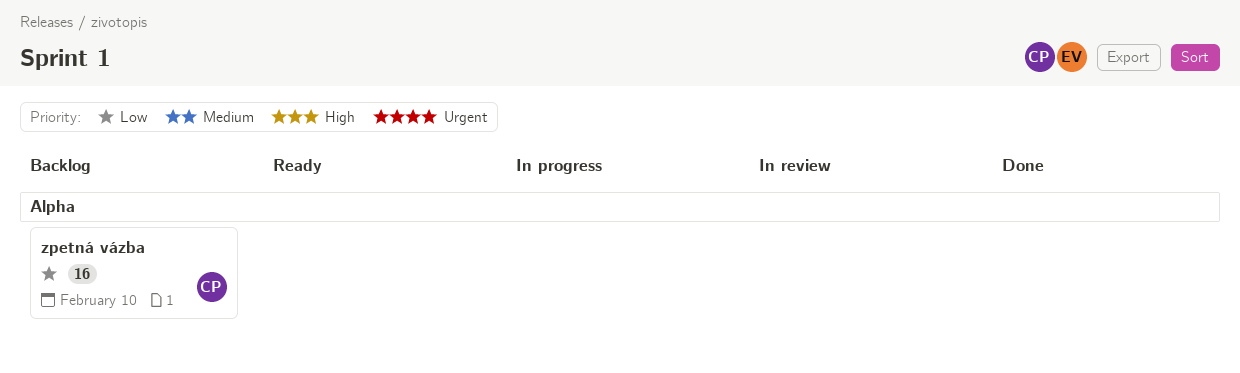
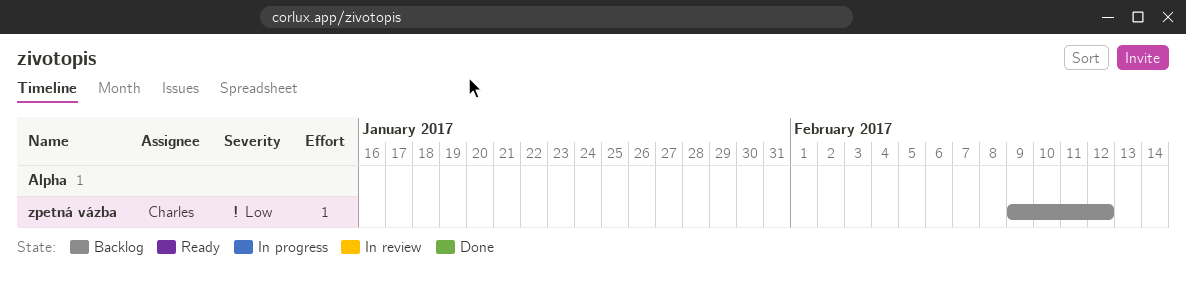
zpetná vázba, estimate: 16 -> 1
zpetná vázba, due: Feb 10 -> Feb 12

